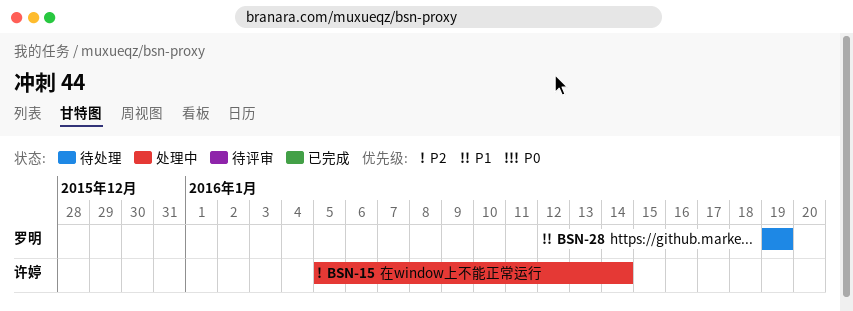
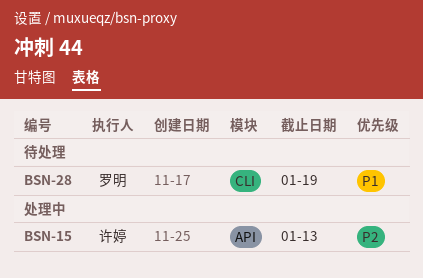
BSN-15, due: Jan 14 -> Jan 13

